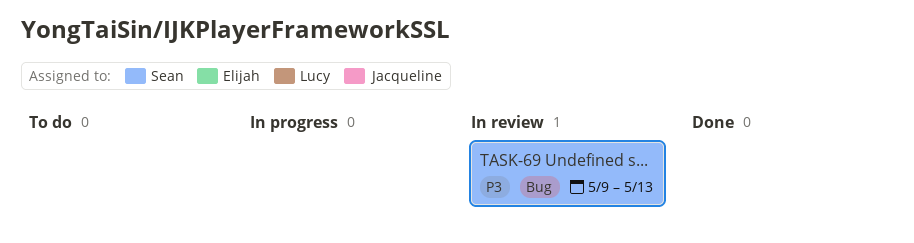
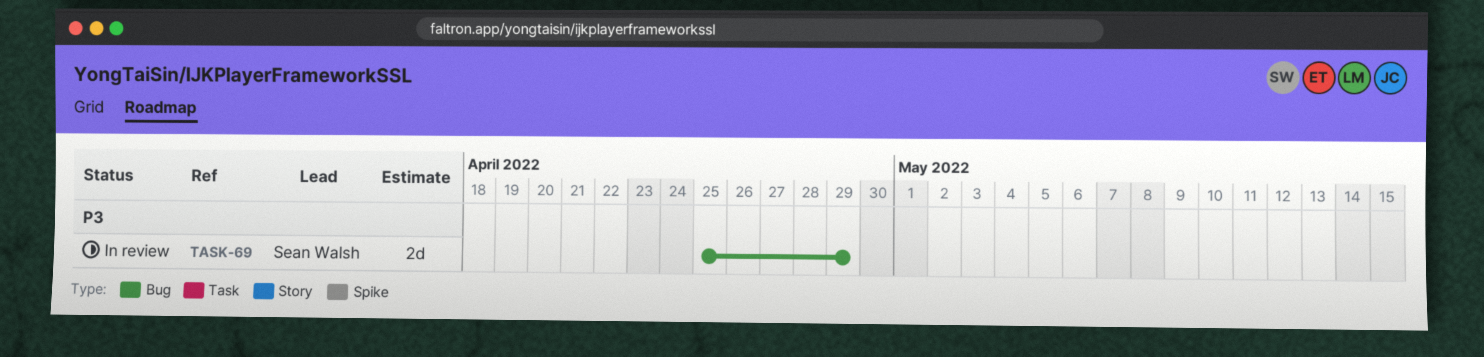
TASK-69, start: May 9 -> Apr 25
TASK-69, due: May 13 -> Apr 29

